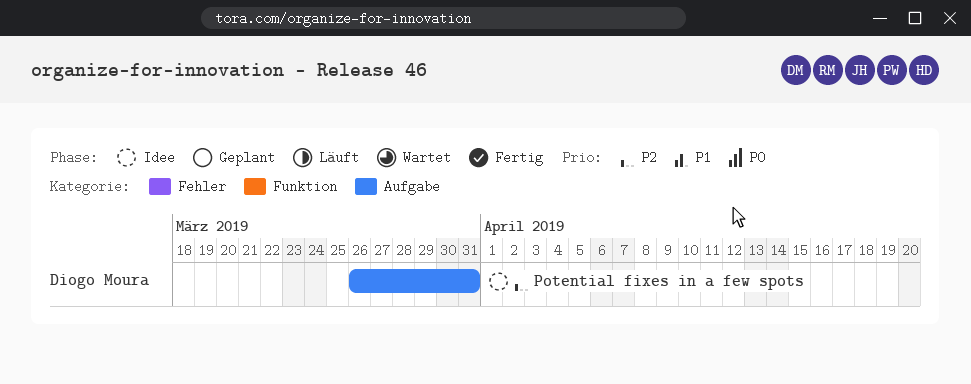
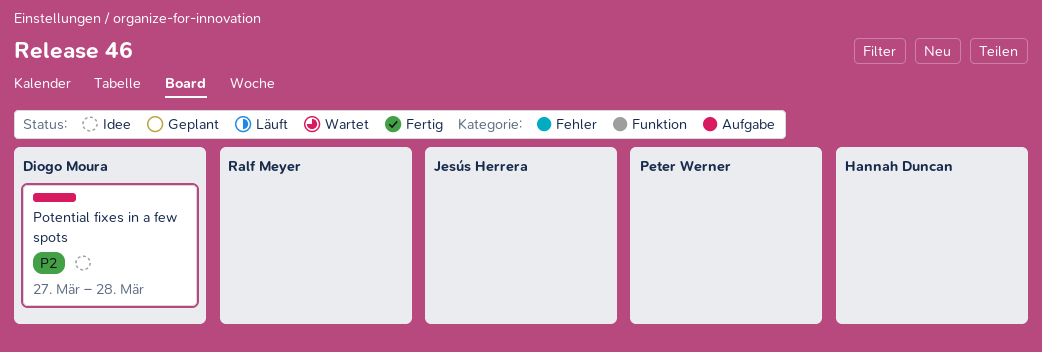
Potential fixes in a few spots, start: Mar 26 -> Mar 27
Potential fixes in a few spots, due: Mar 31 -> Mar 28

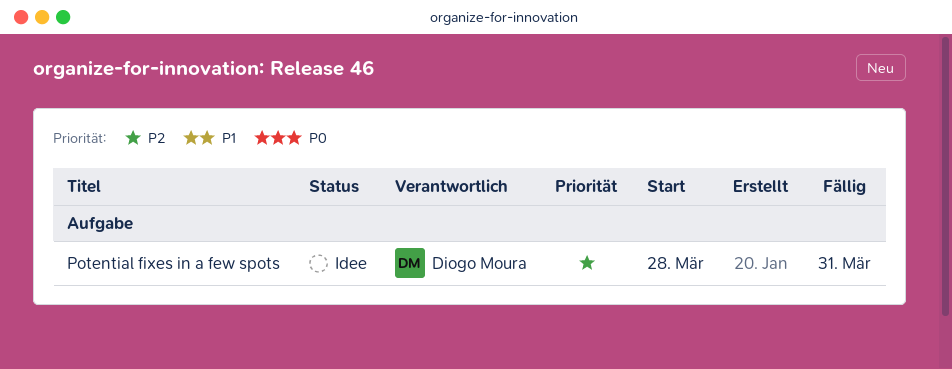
Potential fixes in a few spots, start: Mar 27 -> Mar 28
Potential fixes in a few spots, due: Mar 28 -> Mar 31

